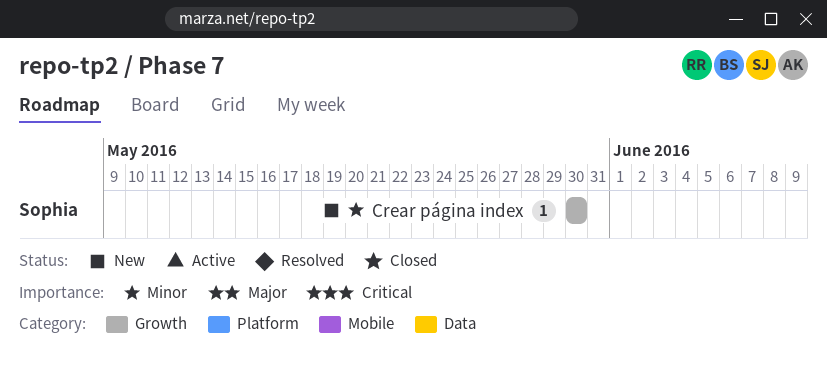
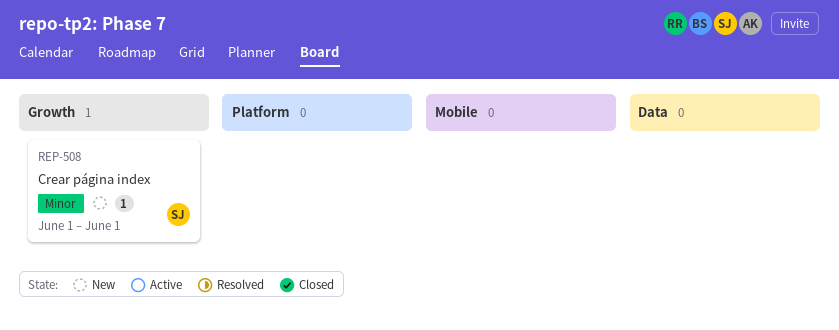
Crear página index, start: May 30 -> Jun 1
Crear página index, due: May 30 -> Jun 1

